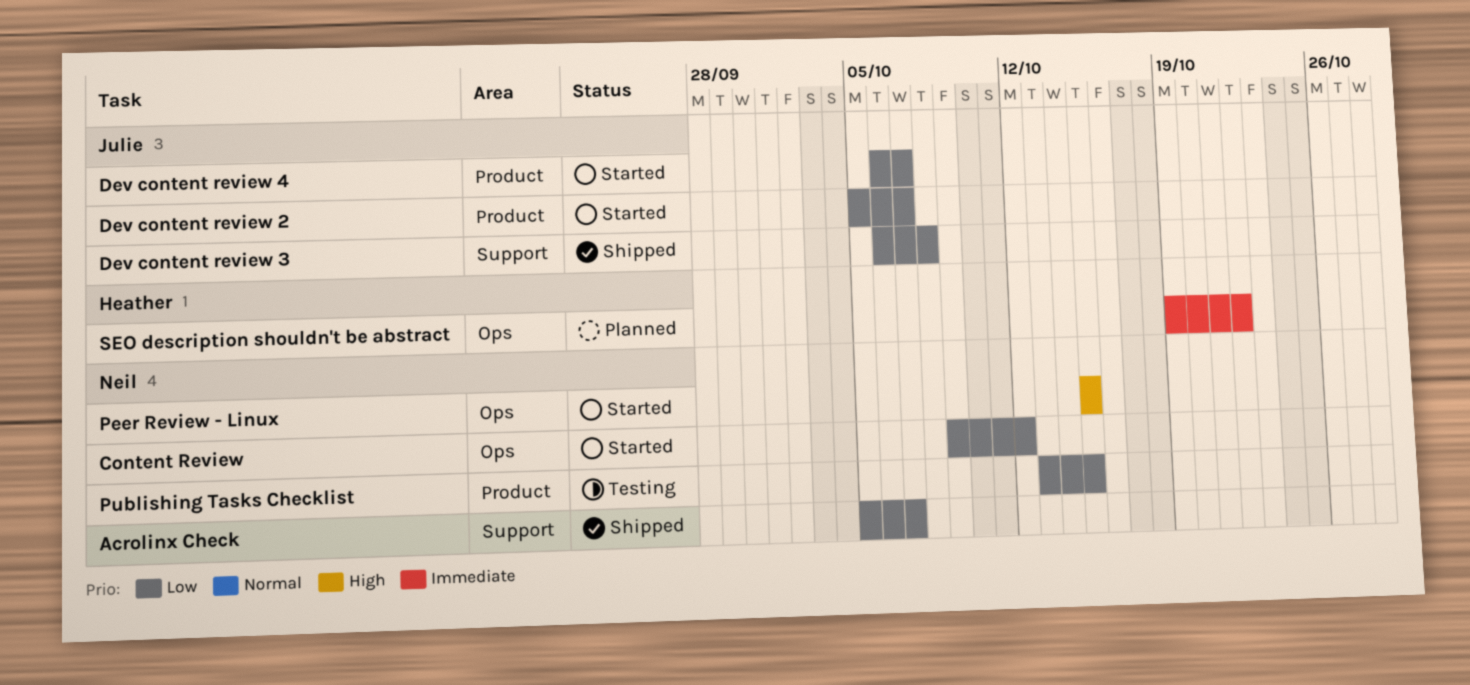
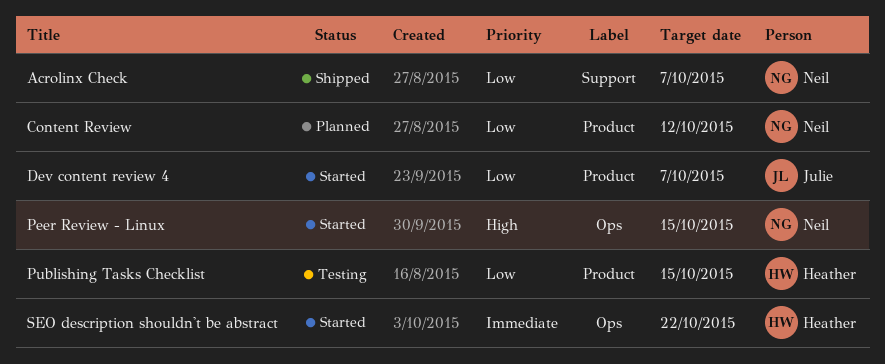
Content Review, status: Started -> Planned
Content Review, label: Ops -> Product
Dev content review 2: present -> none
Dev content review 3: present -> none
Publishing Tasks Checklist, owner: Neil -> Heather
SEO description shouldn't be abstract, status: Planned -> Started

